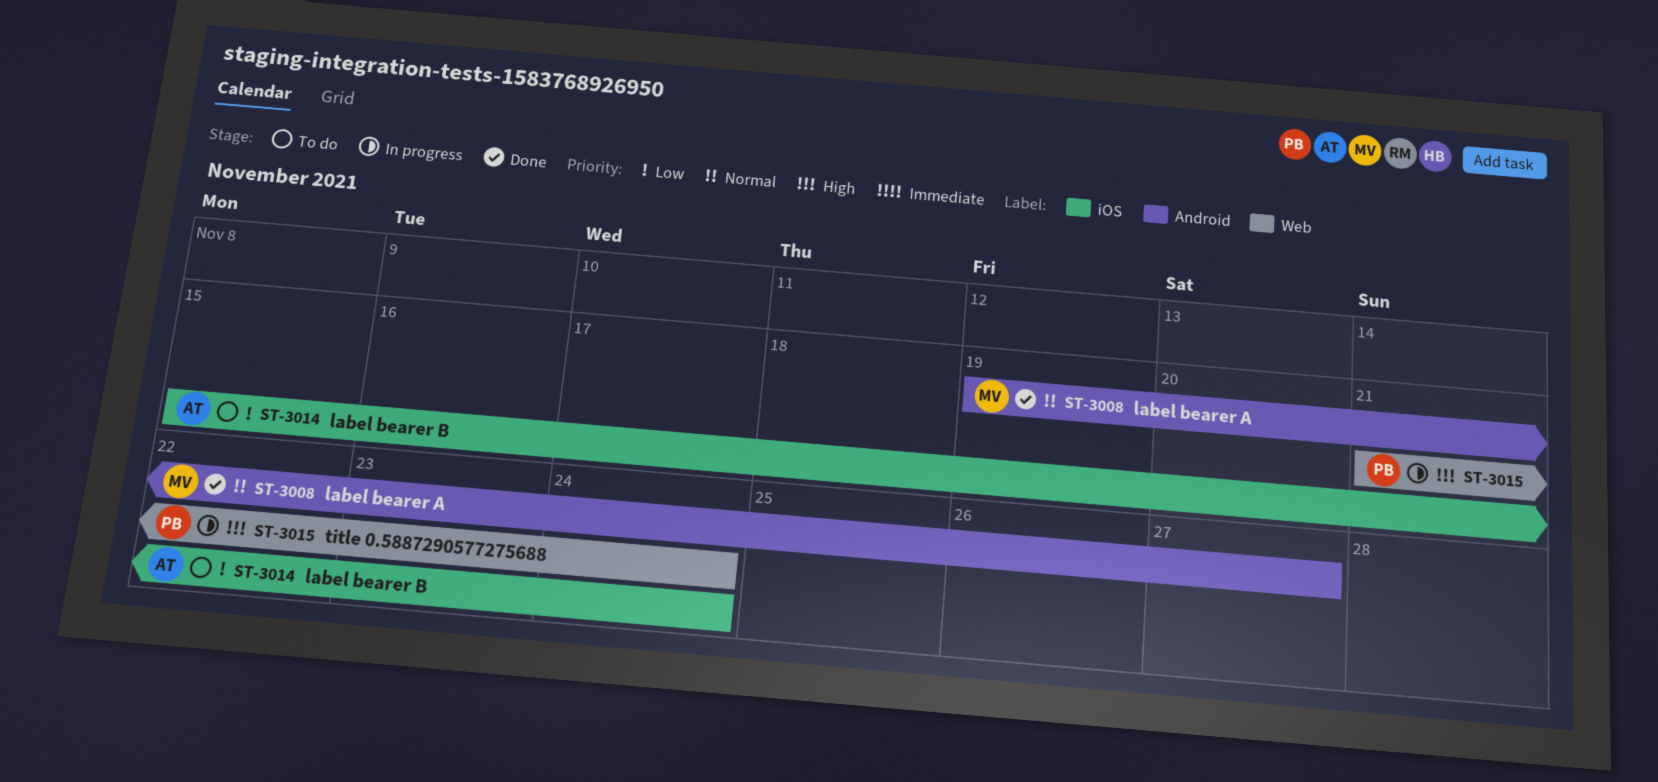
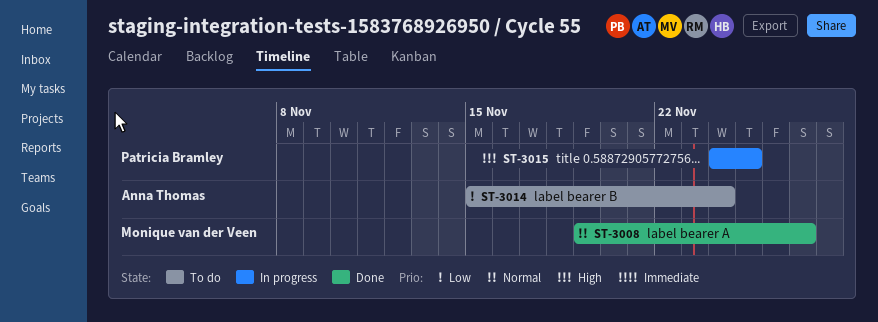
ST-3015, start: Nov 21 -> Nov 24
ST-3015, due: Nov 24 -> Nov 25

